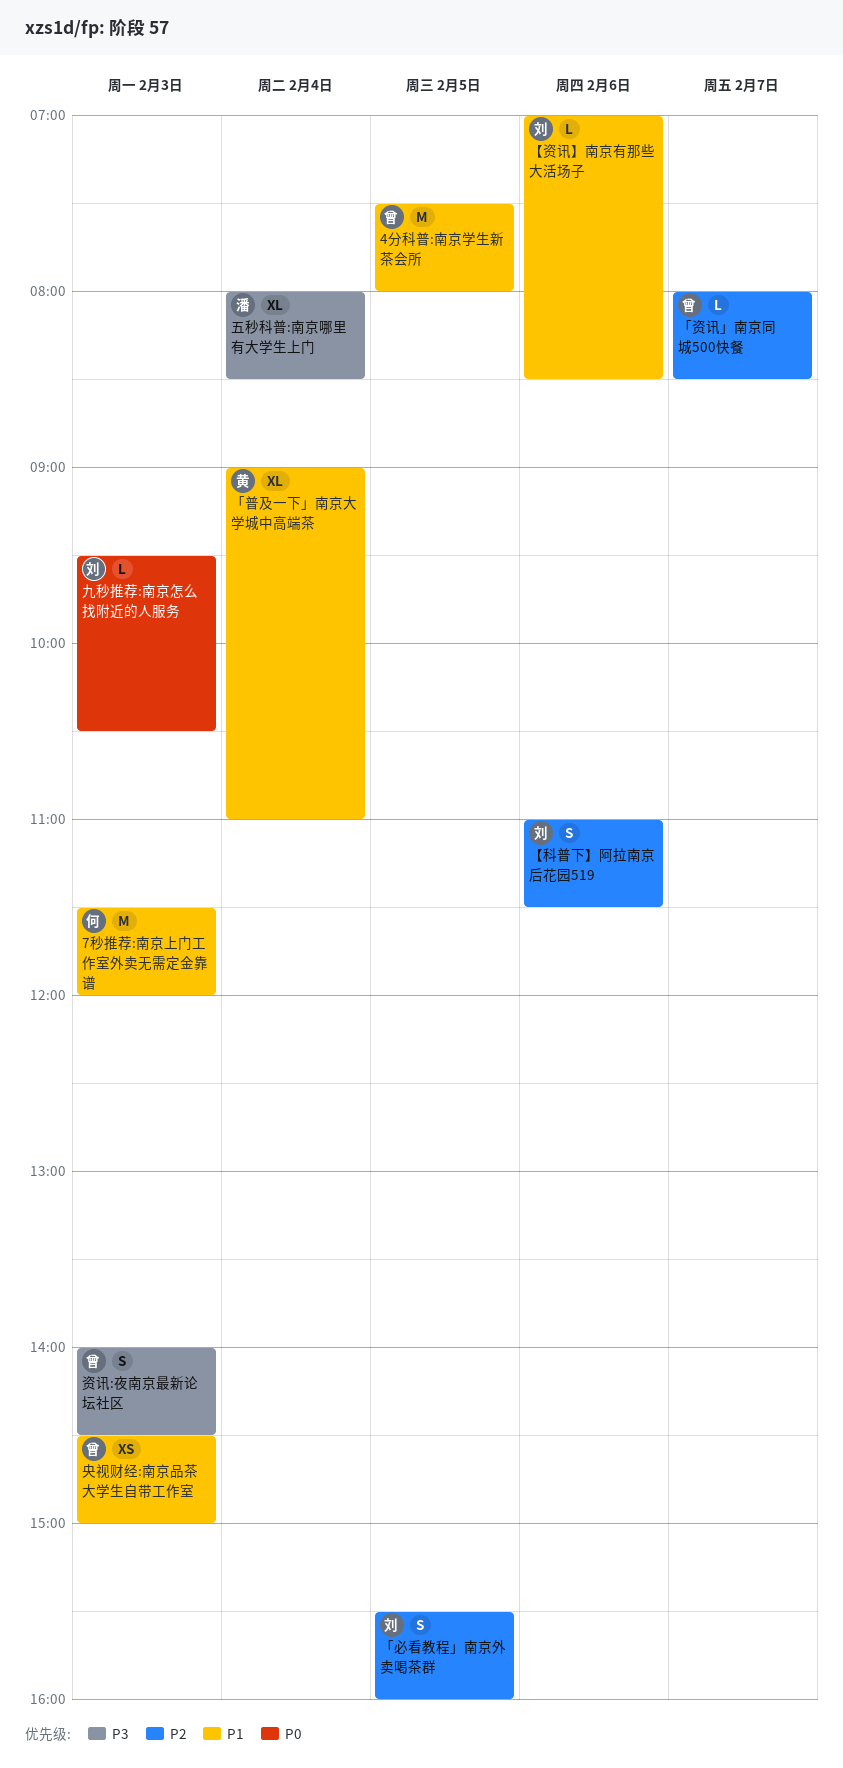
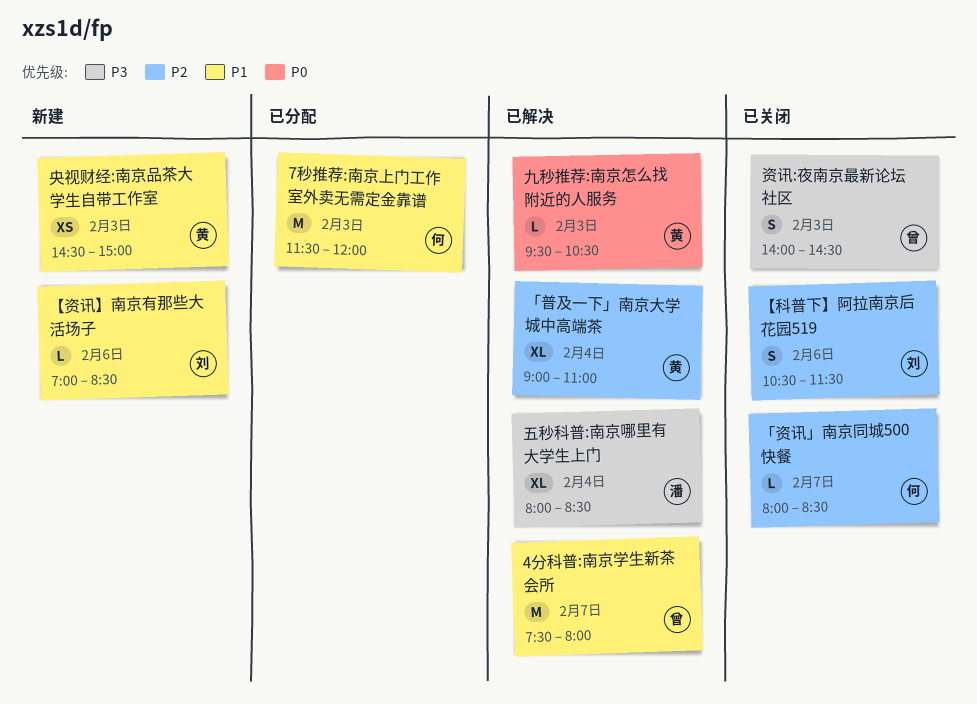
4分科普:南京学生新茶会所, day: Feb 5 -> Feb 7
「必看教程」南京外卖喝茶群: present -> none
「普及一下」南京大学城中高端茶, priority: P1 -> P2
「资讯」南京同城500快餐, owner: 曾 -> 何
【科普下】阿拉南京后花园519, begins: 11:00 -> 10:30
九秒推荐:南京怎么找附近的人服务, owner: 刘 -> 黄
央视财经:南京品茶大学生自带工作室, owner: 曾 -> 黄

